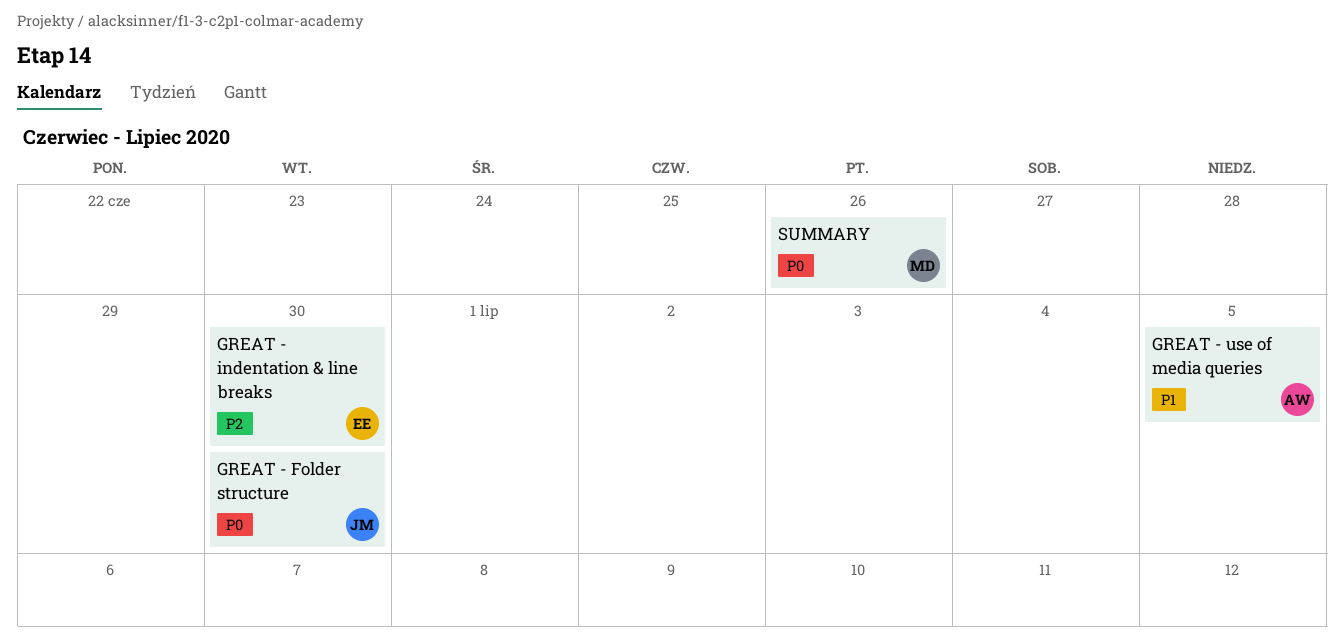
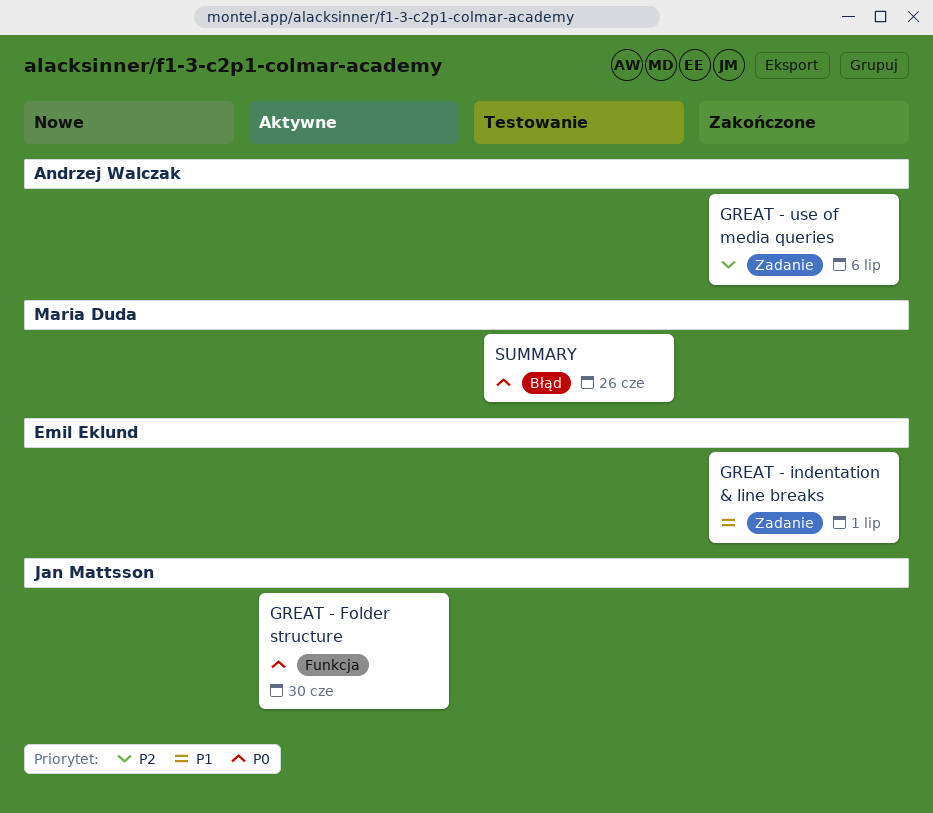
GREAT - indentation & line breaks, priority: P2 -> P1
GREAT - indentation & line breaks, due: Jun 30 -> Jul 1
GREAT - use of media queries, priority: P1 -> P2
GREAT - use of media queries, due: Jul 5 -> Jul 6

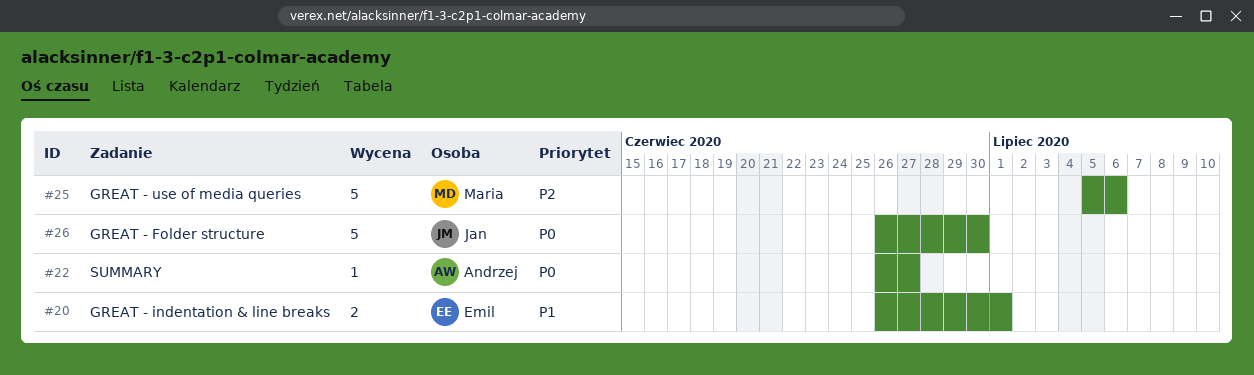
GREAT - use of media queries, owner: Andrzej Walczak -> Maria Duda
SUMMARY, owner: Maria Duda -> Andrzej Walczak
SUMMARY, due: Jun 26 -> Jun 27

